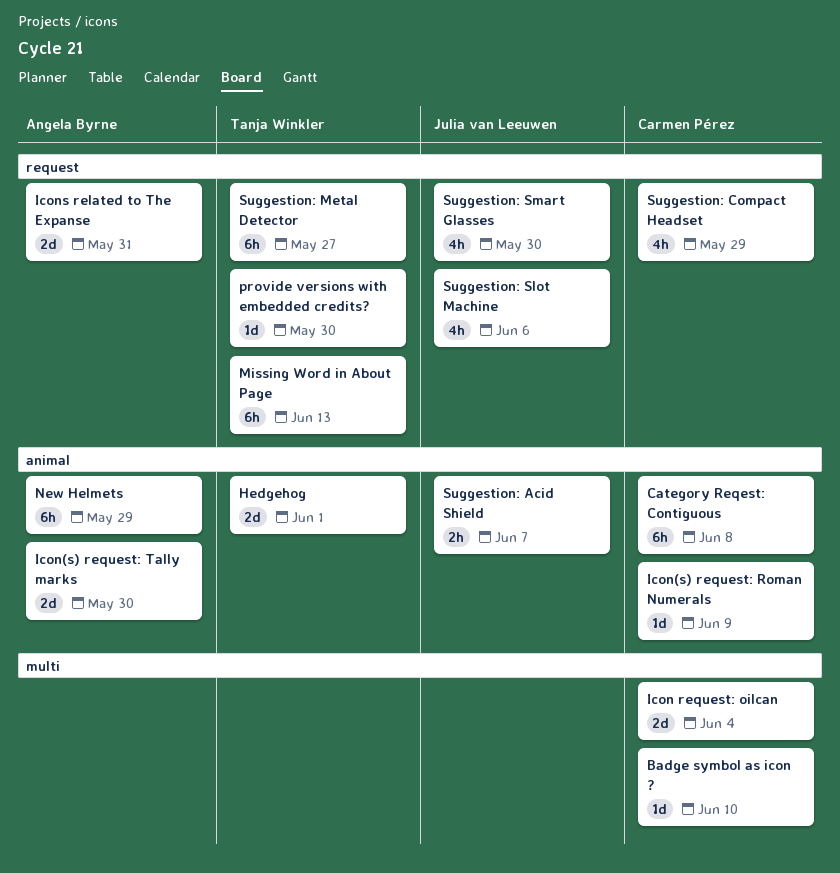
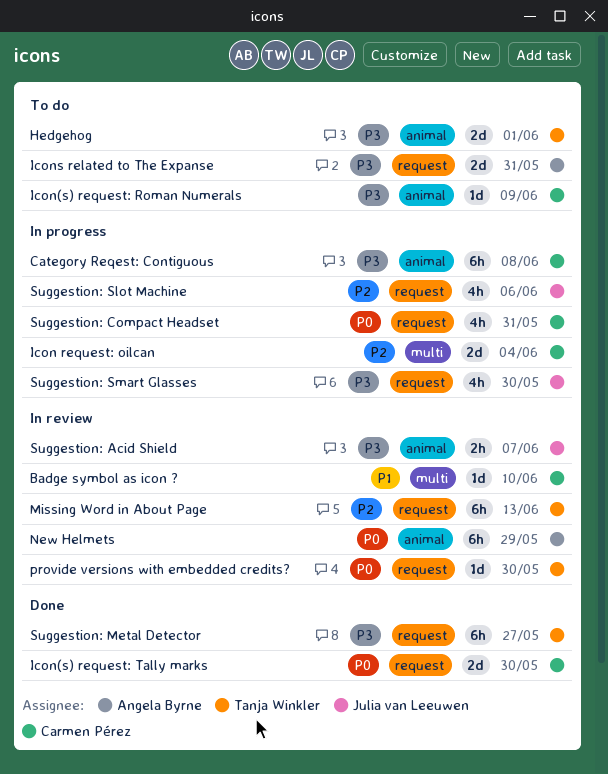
Icon(s) request: Tally marks, owner: Angela Byrne -> Carmen Pérez
Icon(s) request: Tally marks, label: animal -> request
Suggestion: Compact Headset, due: May 29 -> May 31

